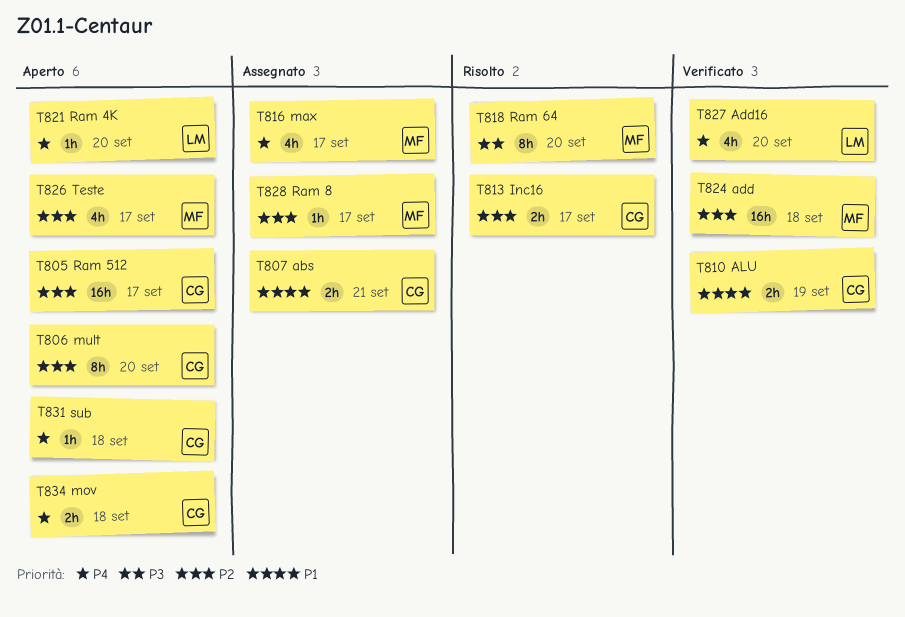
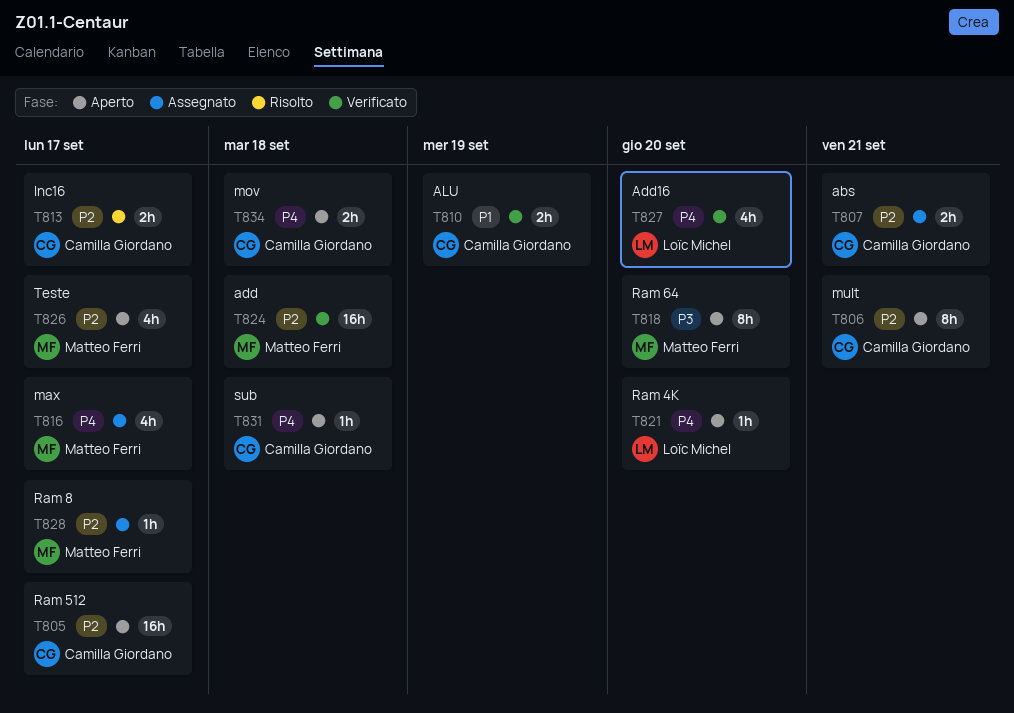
T806, due: Sep 20 -> Sep 21
T807, priority: P1 -> P2
T818, status: Risolto -> Aperto

